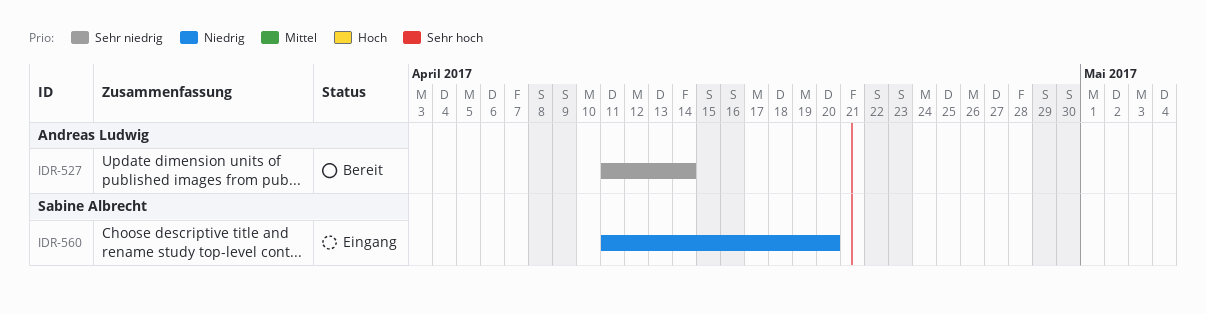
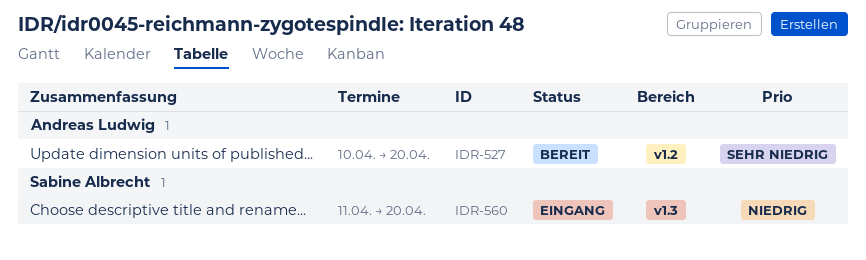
IDR-527, start: Apr 11 -> Apr 10
IDR-527, due: Apr 14 -> Apr 20

